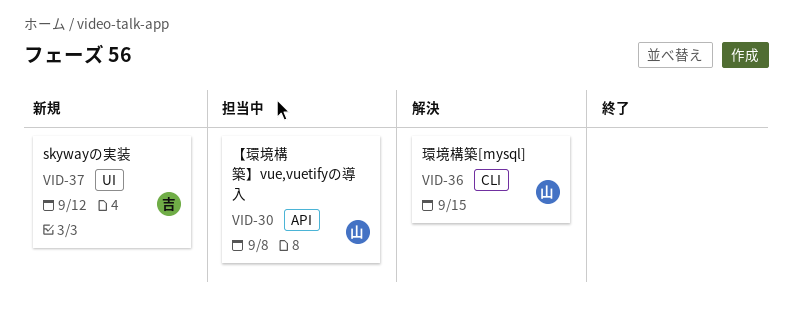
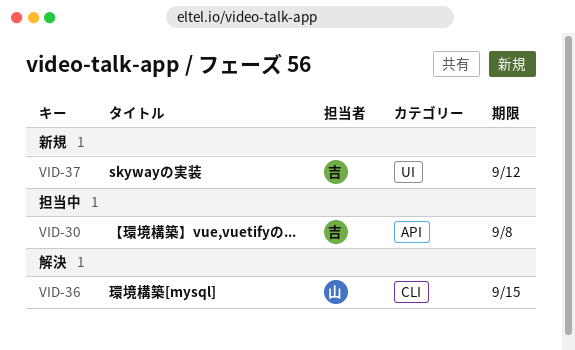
VID-30, owner: 山 -> 吉

